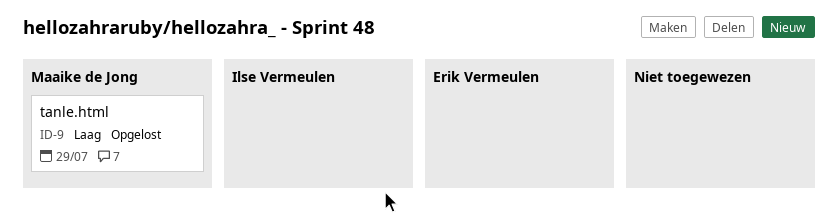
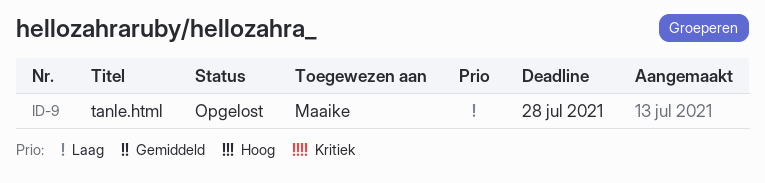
ID-9, due: Jul 29 -> Jul 28

